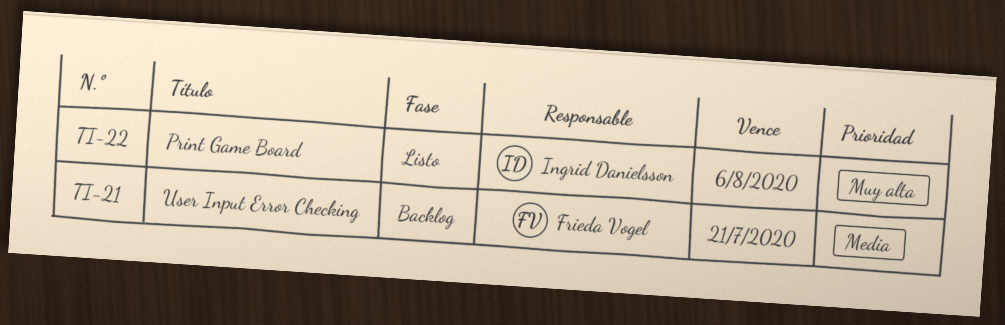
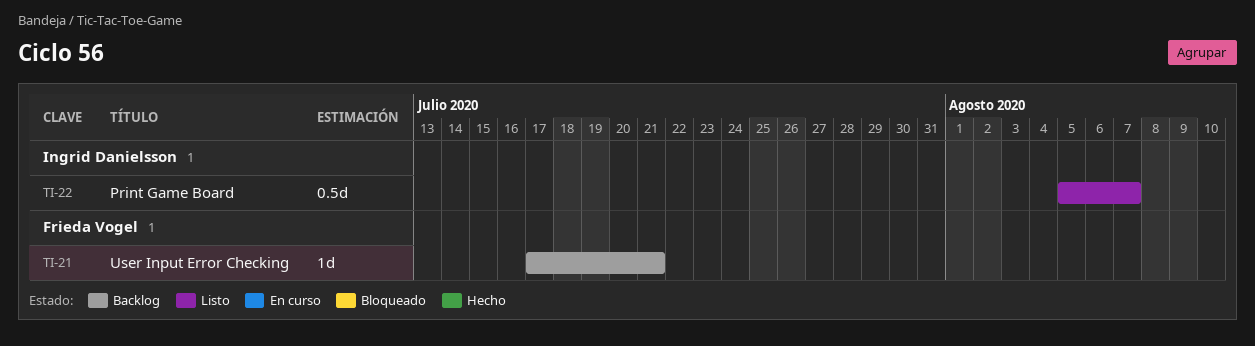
TI-22, due: Aug 6 -> Aug 7

